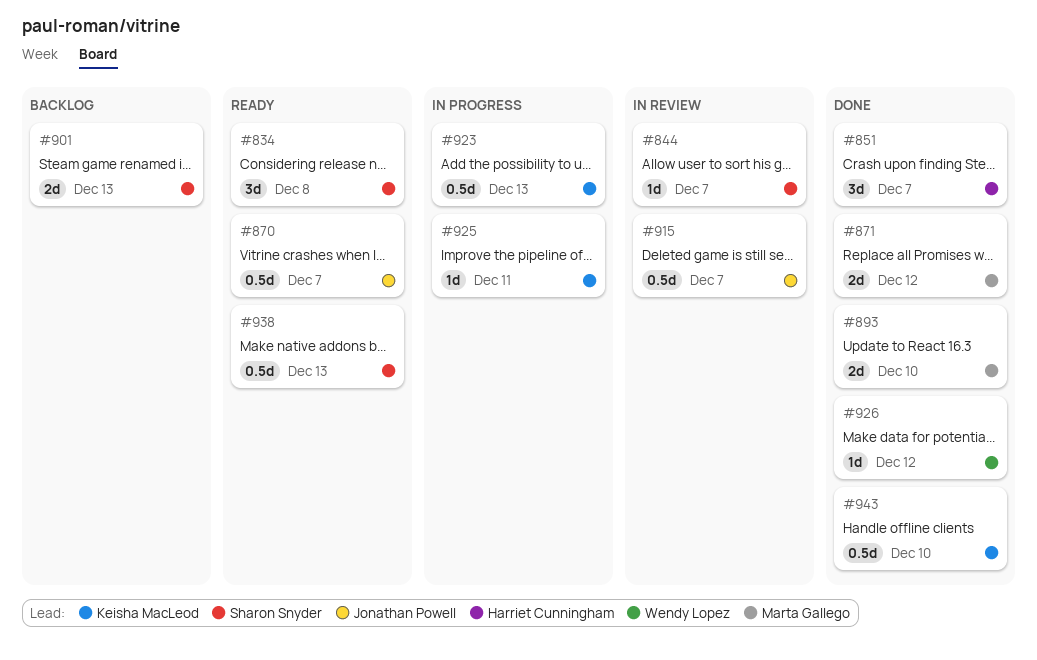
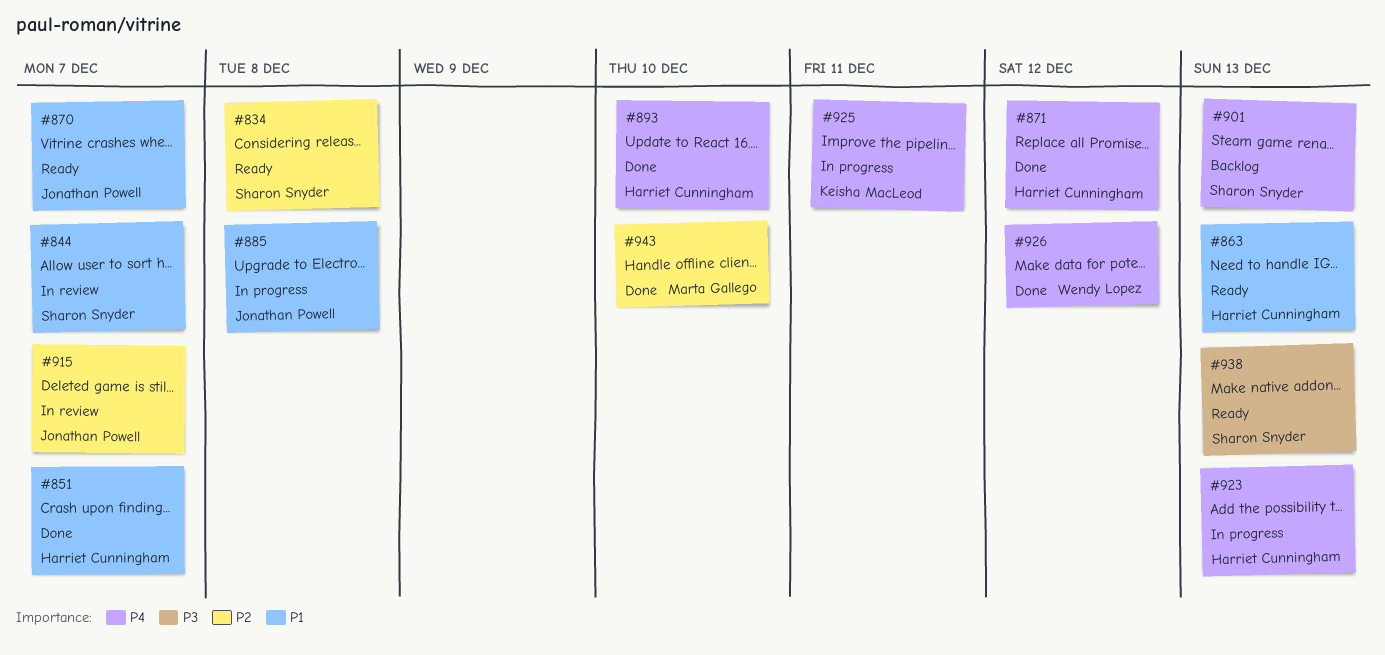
#863: none -> present
#871, owner: Marta Gallego -> Harriet Cunningham
#885: none -> present
#893, owner: Marta Gallego -> Harriet Cunningham
#923, owner: Keisha MacLeod -> Harriet Cunningham
#943, owner: Keisha MacLeod -> Marta Gallego

